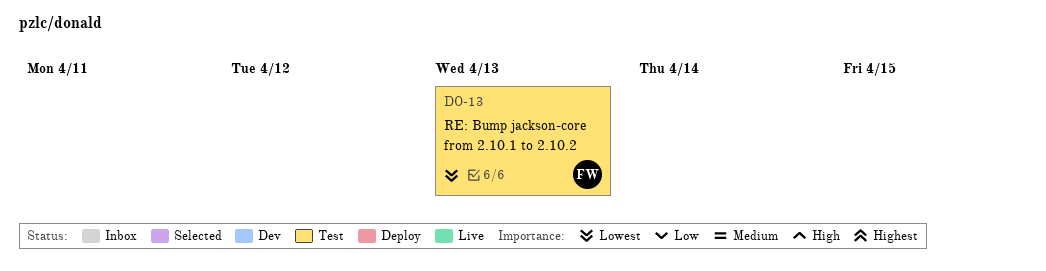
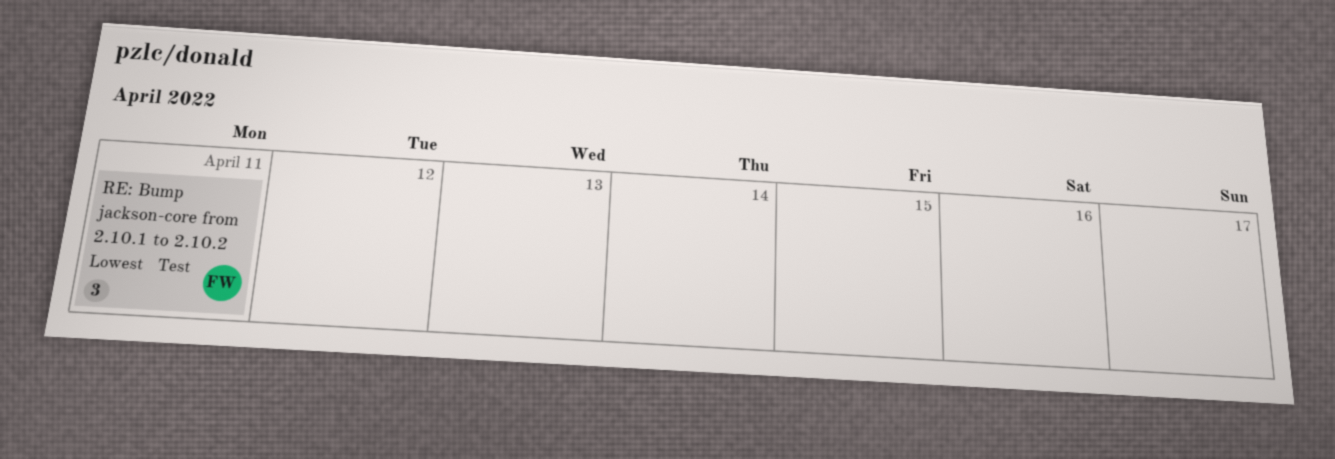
RE: Bump jackson-core from 2.10.1 to 2.10.2, due: Apr 13 -> Apr 11

